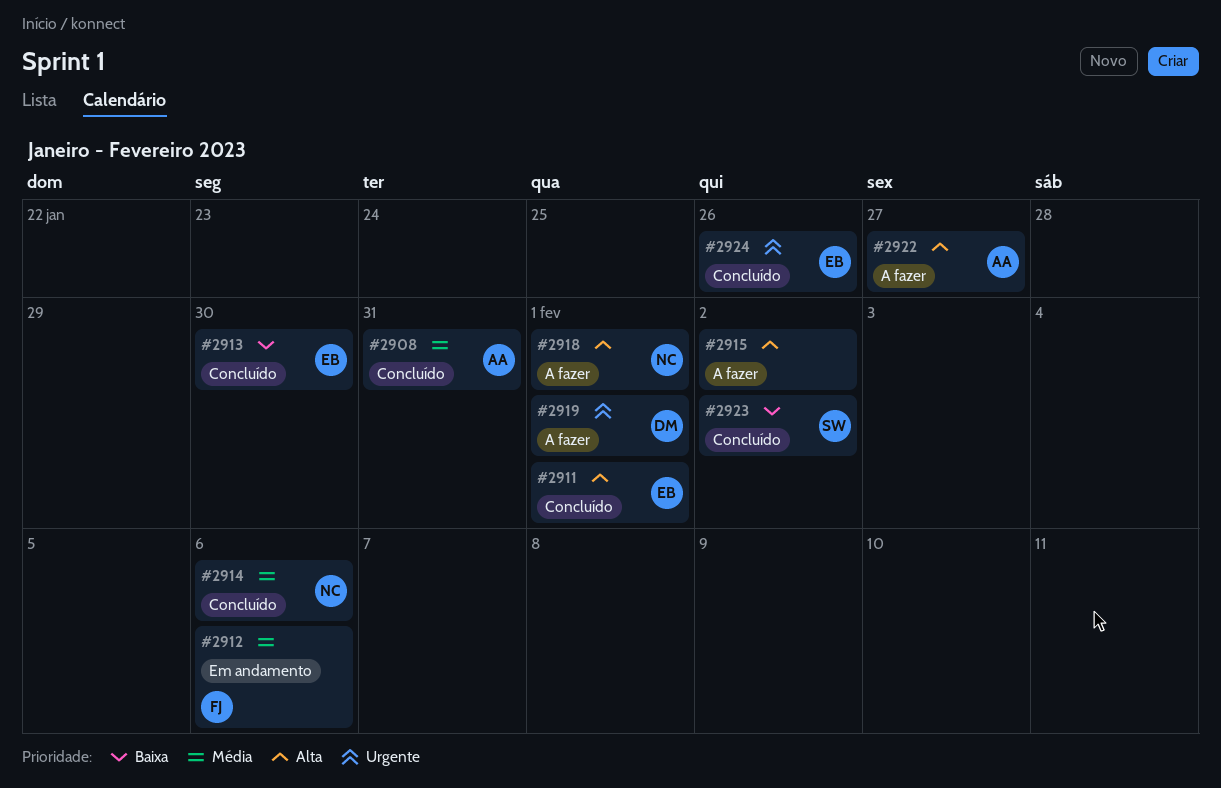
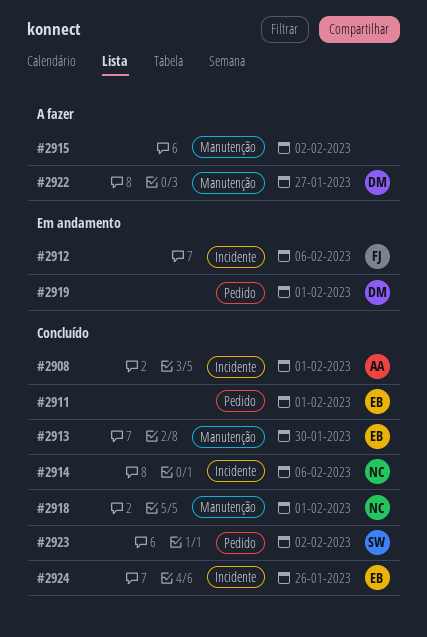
#2908, due: Jan 31 -> Feb 1
#2918, status: A fazer -> Concluído
#2919, status: A fazer -> Em andamento
#2922, owner: AA -> DM

